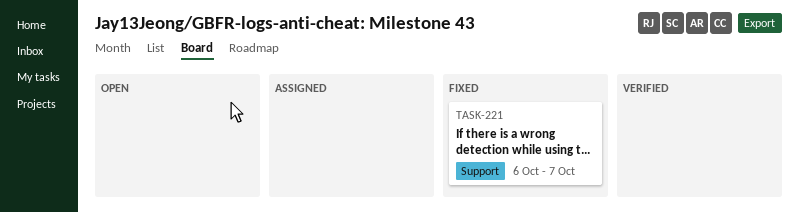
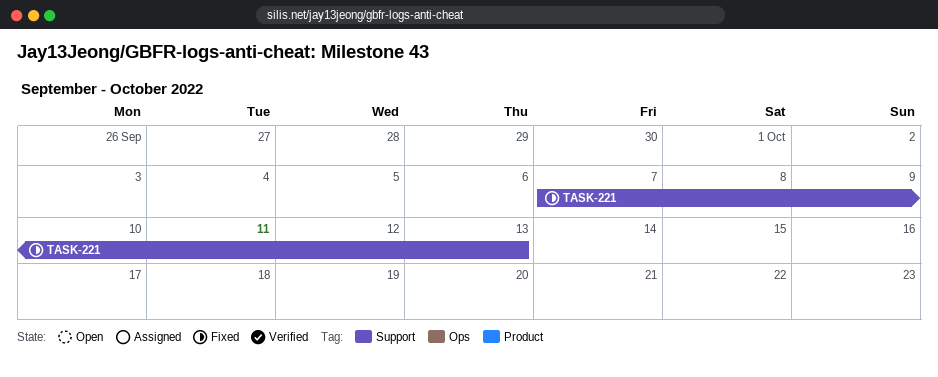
TASK-221, start: Oct 6 -> Oct 7
TASK-221, due: Oct 7 -> Oct 13

